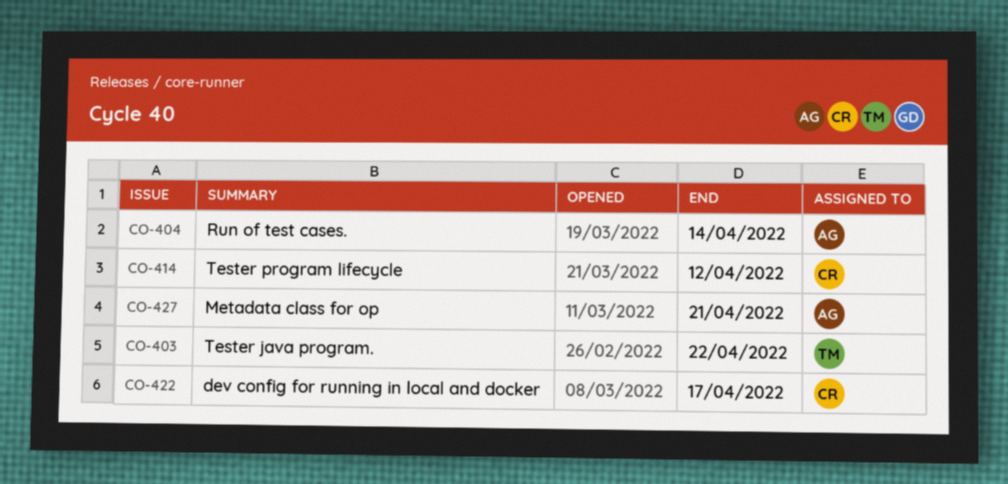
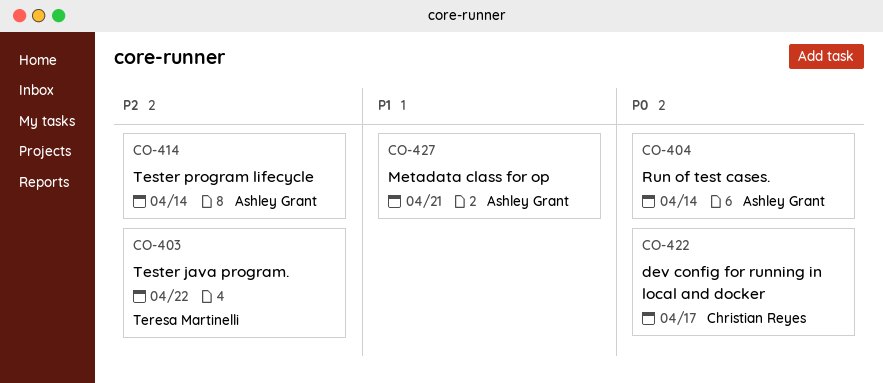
CO-414, owner: Christian Reyes -> Ashley Grant
CO-414, due: Apr 12 -> Apr 14

